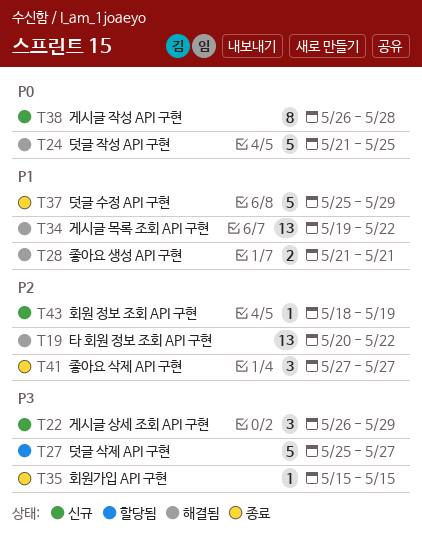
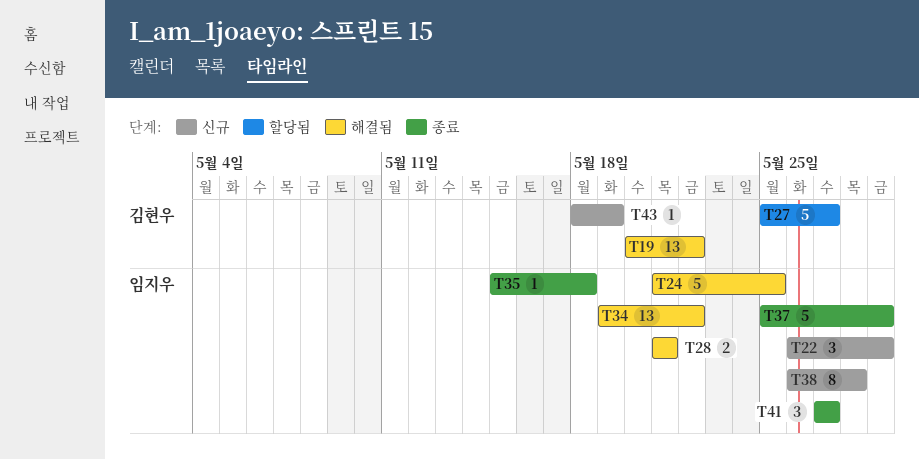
T35, due: May 15 -> May 18

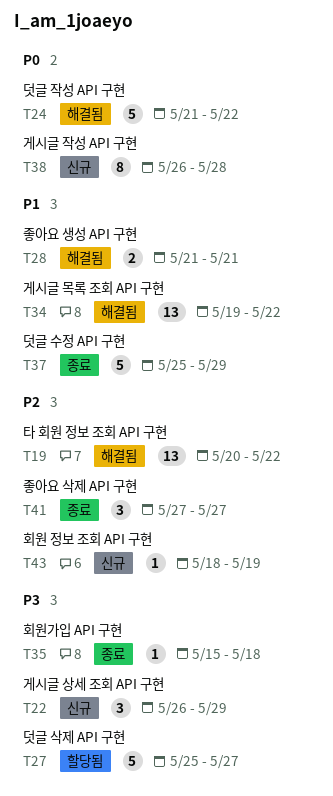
T24, due: May 25 -> May 22

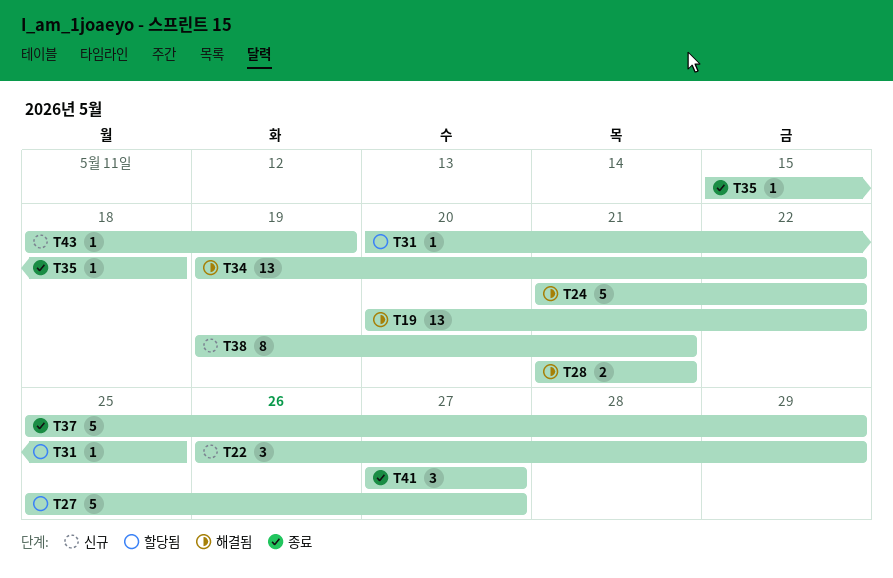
T31: none -> present
T38, start: May 26 -> May 19
T38, due: May 28 -> May 21

